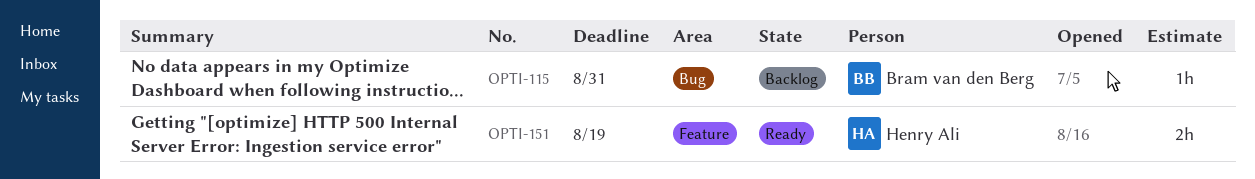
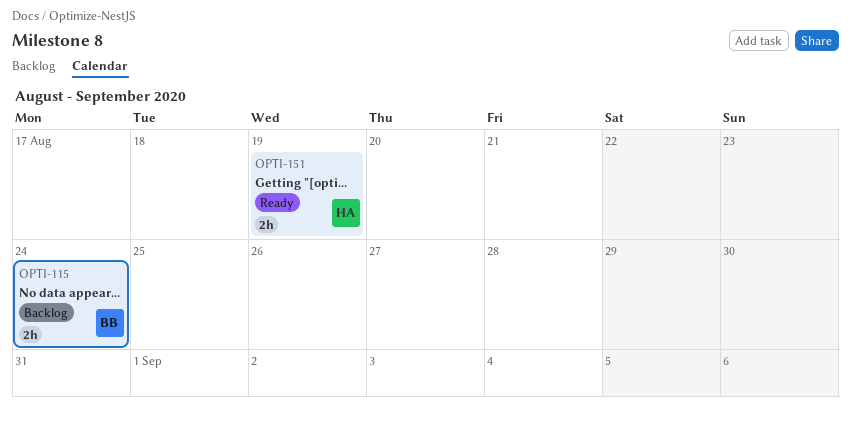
OPTI-115, estimate: 1h -> 2h
OPTI-115, due: Aug 31 -> Aug 24

